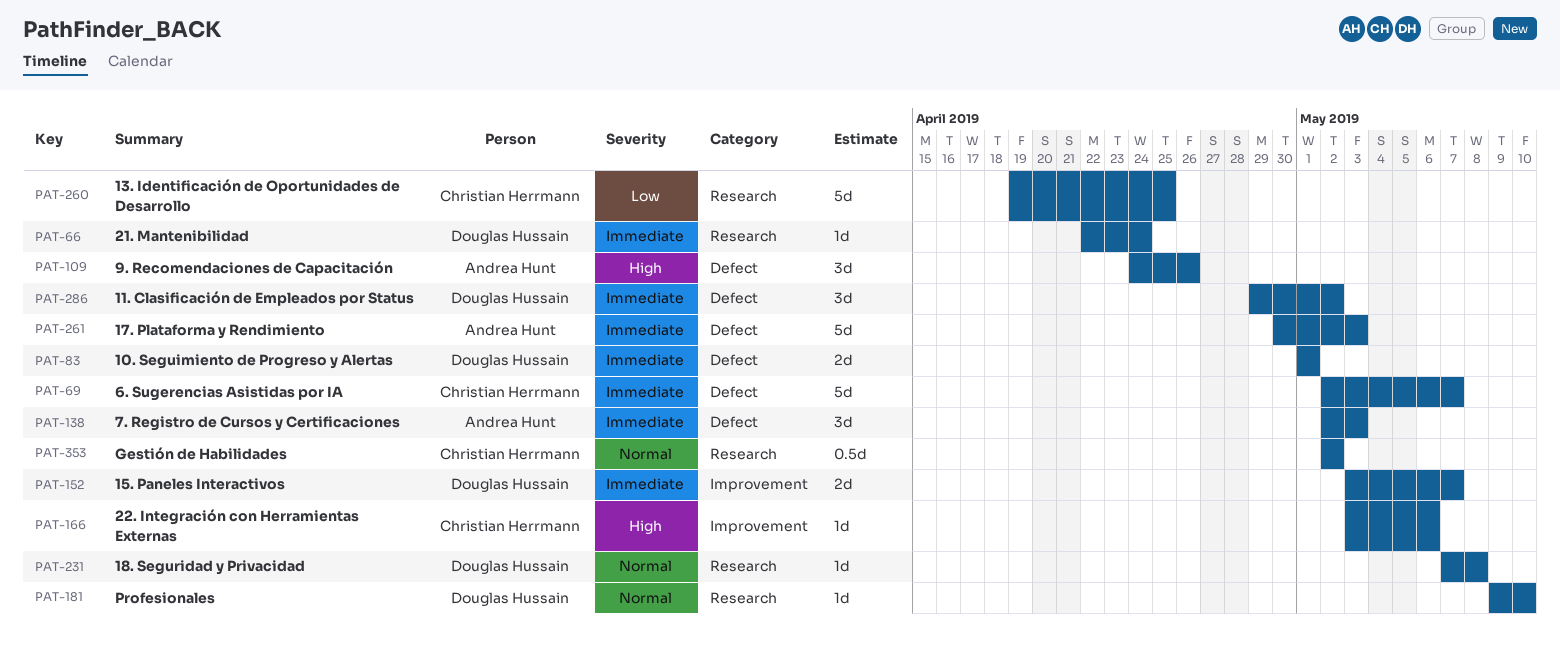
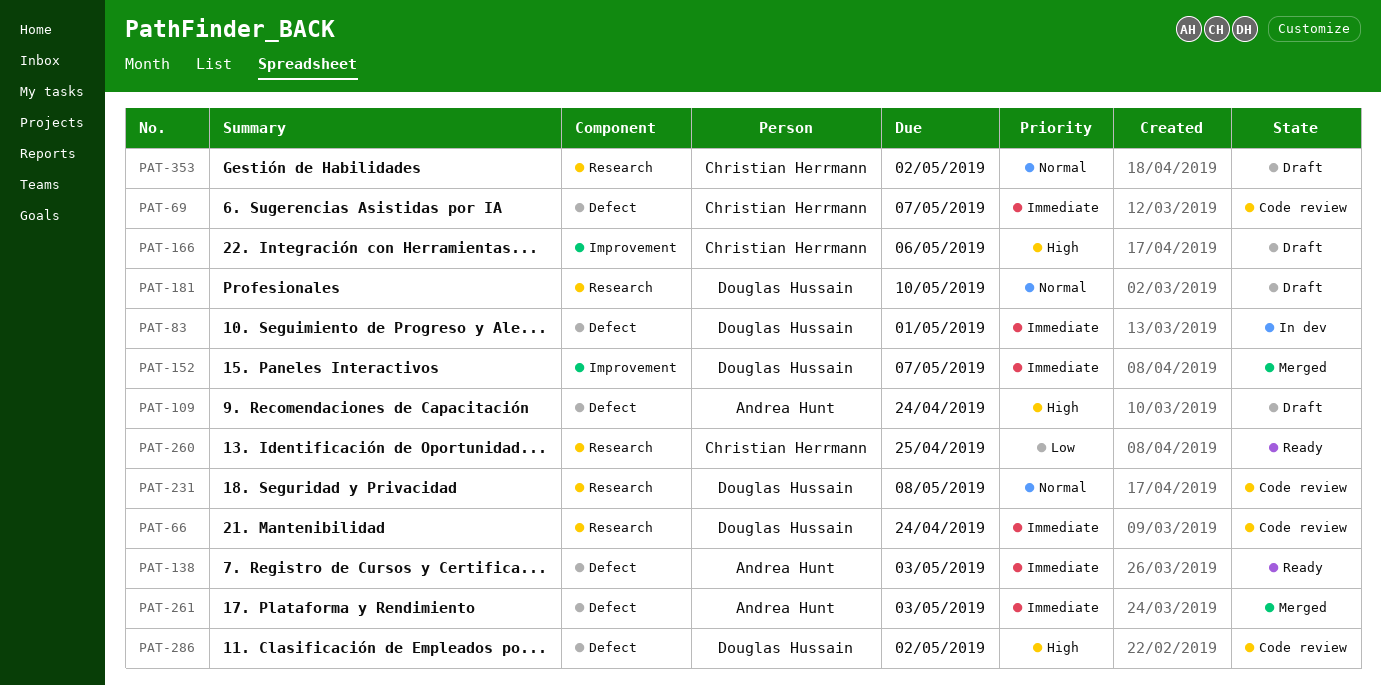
PAT-109, due: Apr 26 -> Apr 24
PAT-286, priority: Immediate -> High

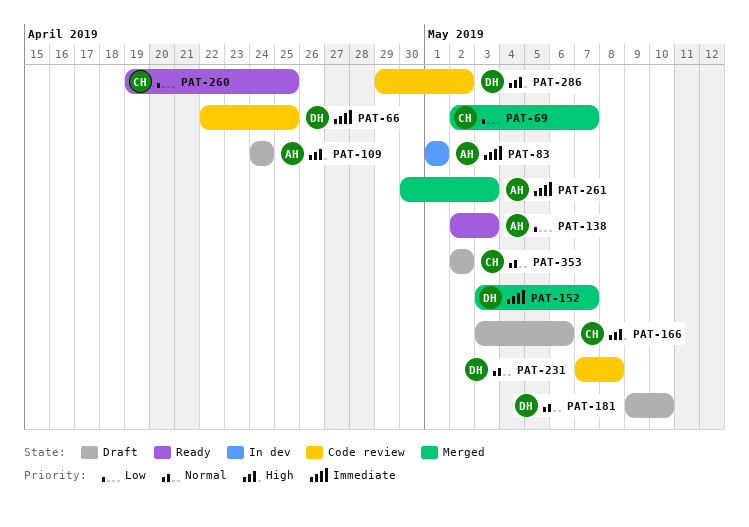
PAT-66, due: Apr 24 -> Apr 25
PAT-69, status: Code review -> Merged
PAT-69, priority: Immediate -> Low
PAT-83, owner: Douglas Hussain -> Andrea Hunt
PAT-138, priority: Immediate -> Low

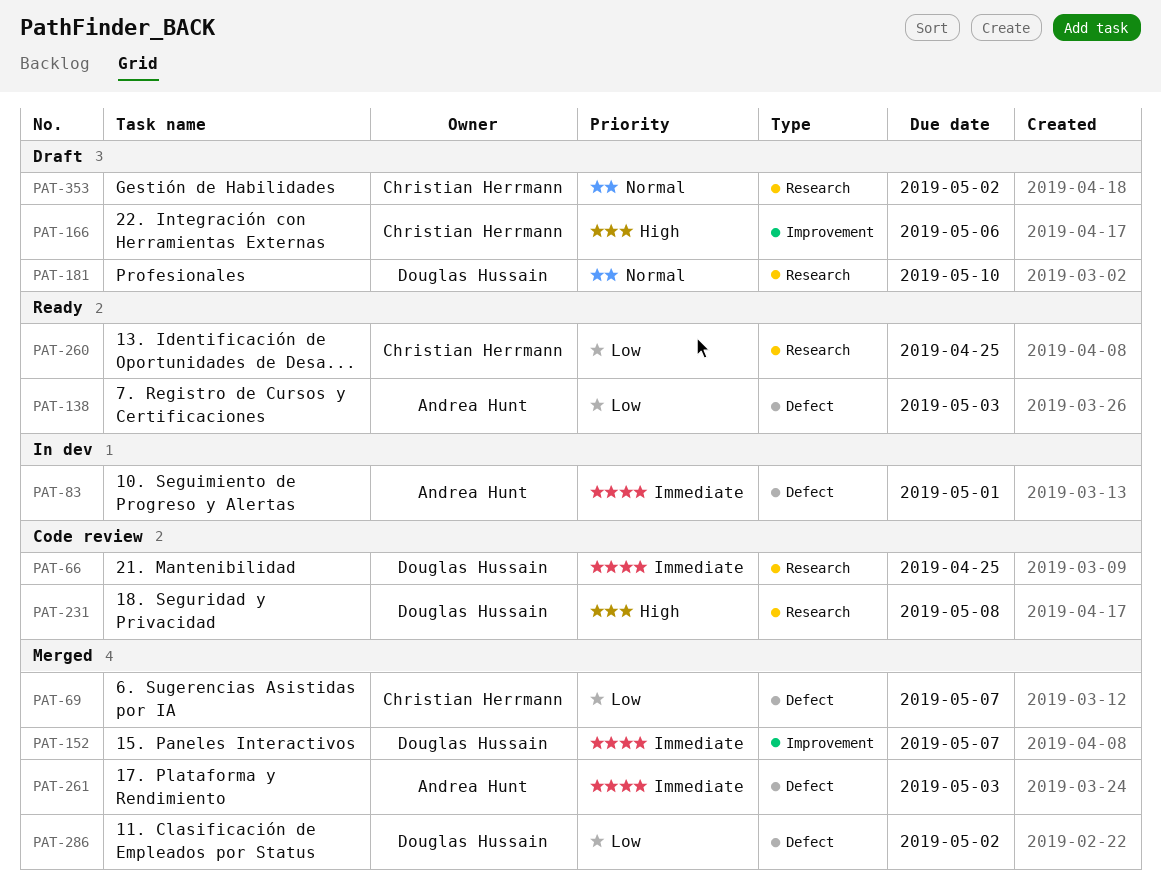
PAT-109: present -> none
PAT-231, priority: Normal -> High
PAT-286, status: Code review -> Merged
PAT-286, priority: High -> Low

